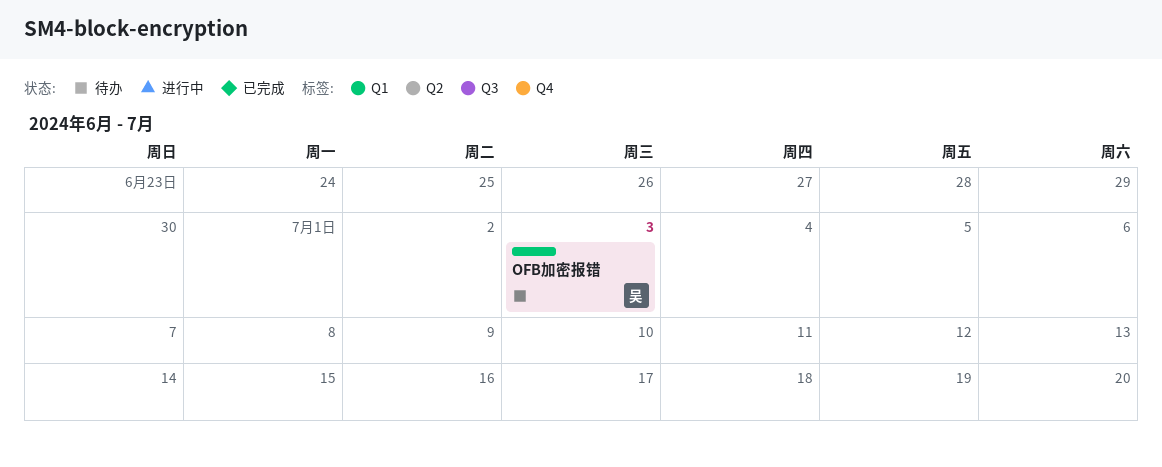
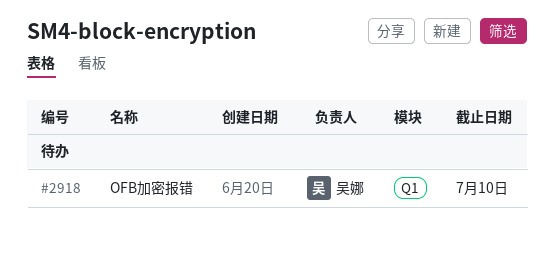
OFB加密报错, due: Jul 3 -> Jul 10

